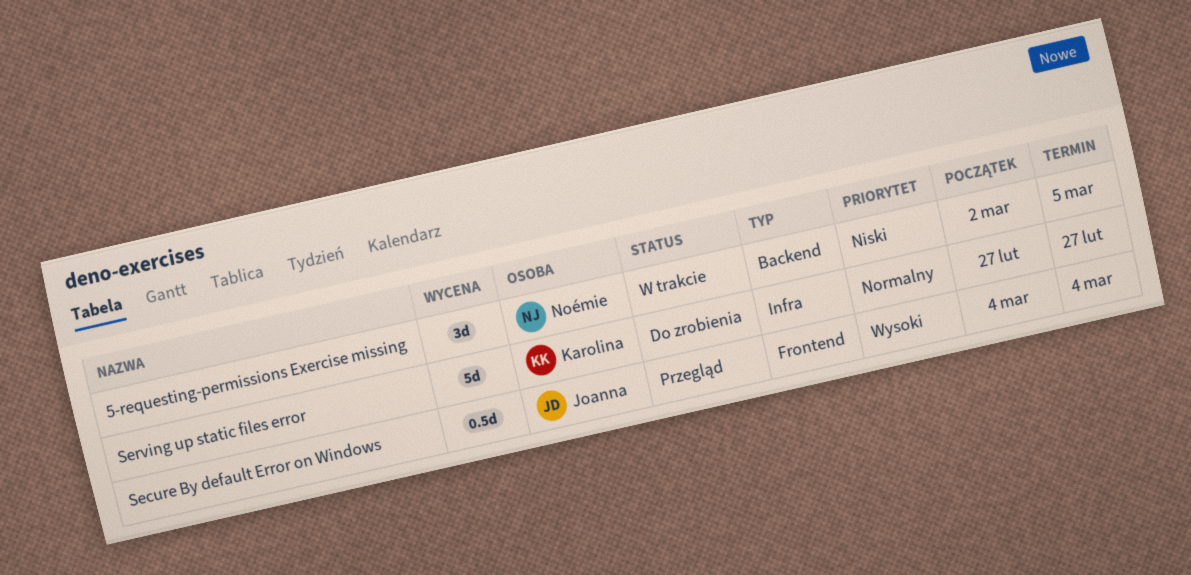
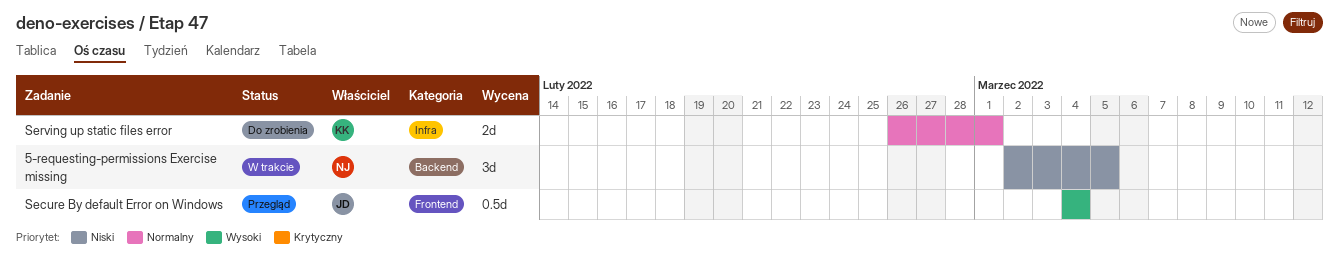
Serving up static files error, estimate: 5d -> 2d
Serving up static files error, start: Feb 27 -> Feb 26
Serving up static files error, due: Feb 27 -> Mar 1

